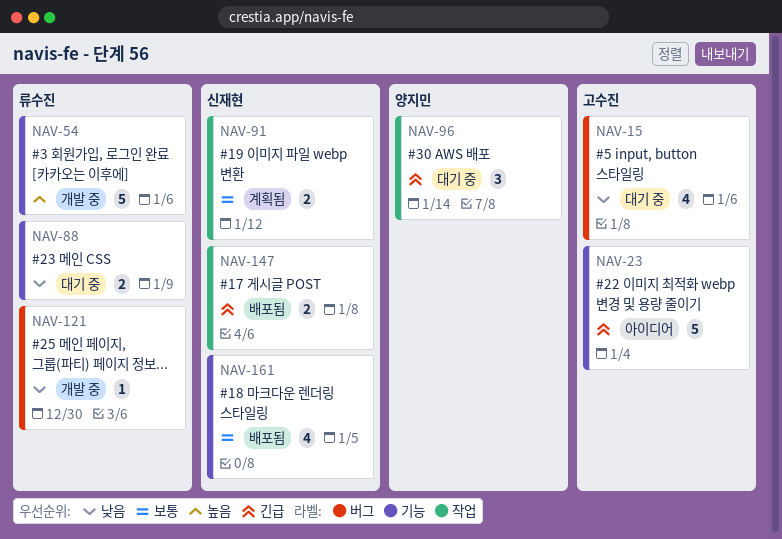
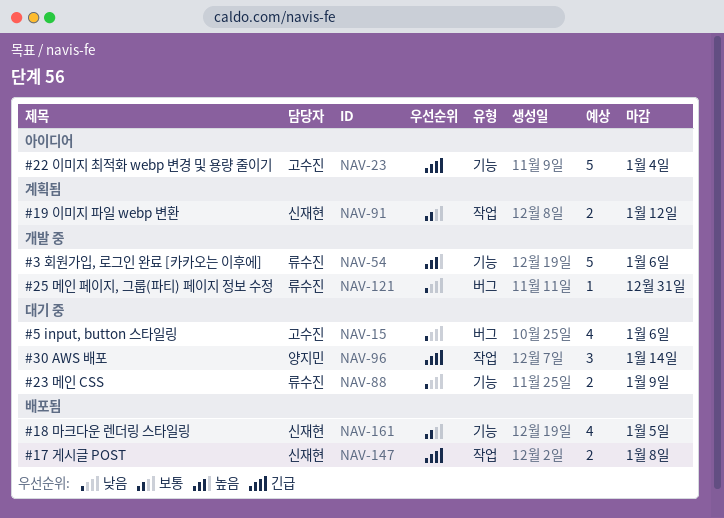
NAV-121, due: Dec 30 -> Dec 31

